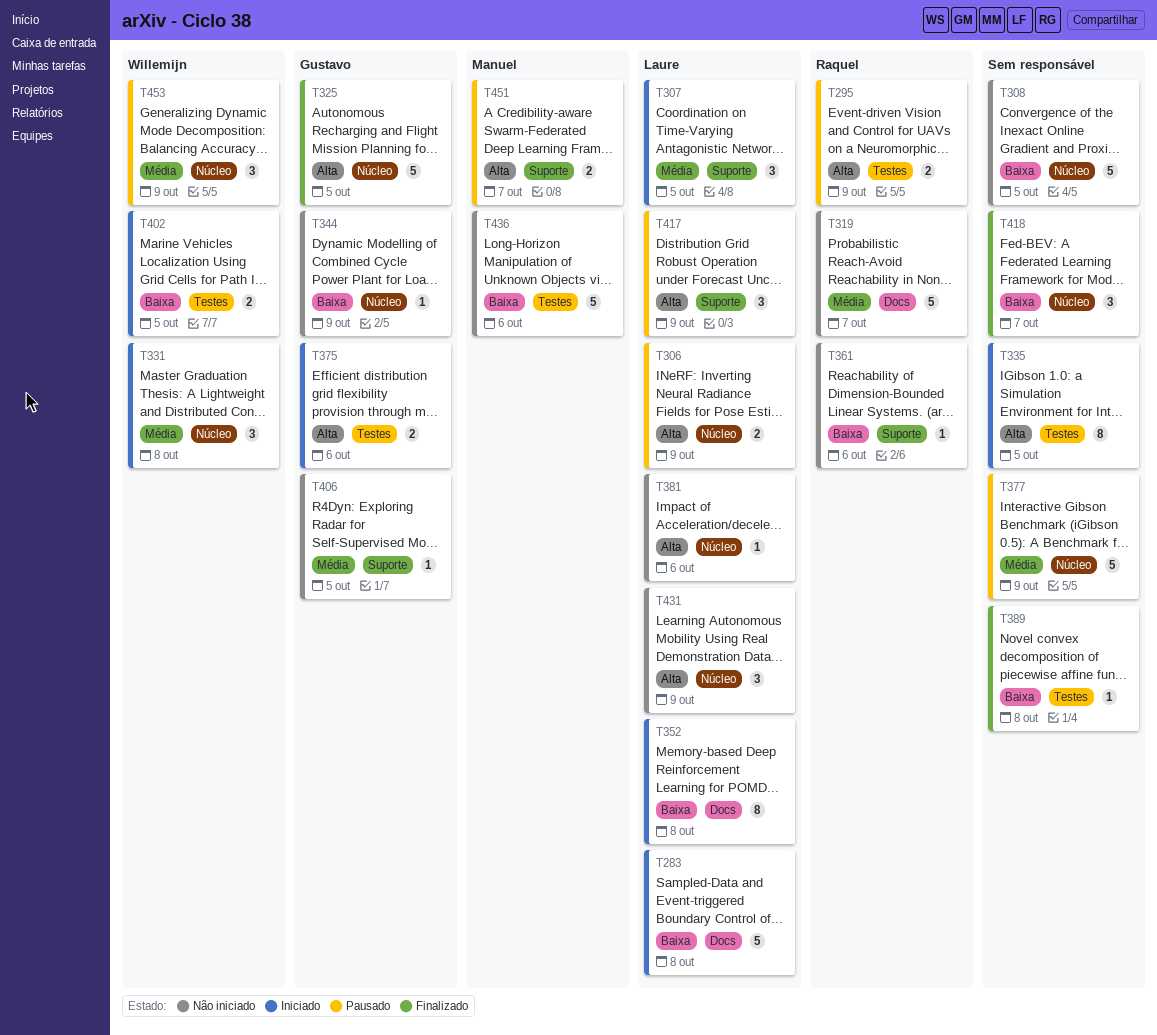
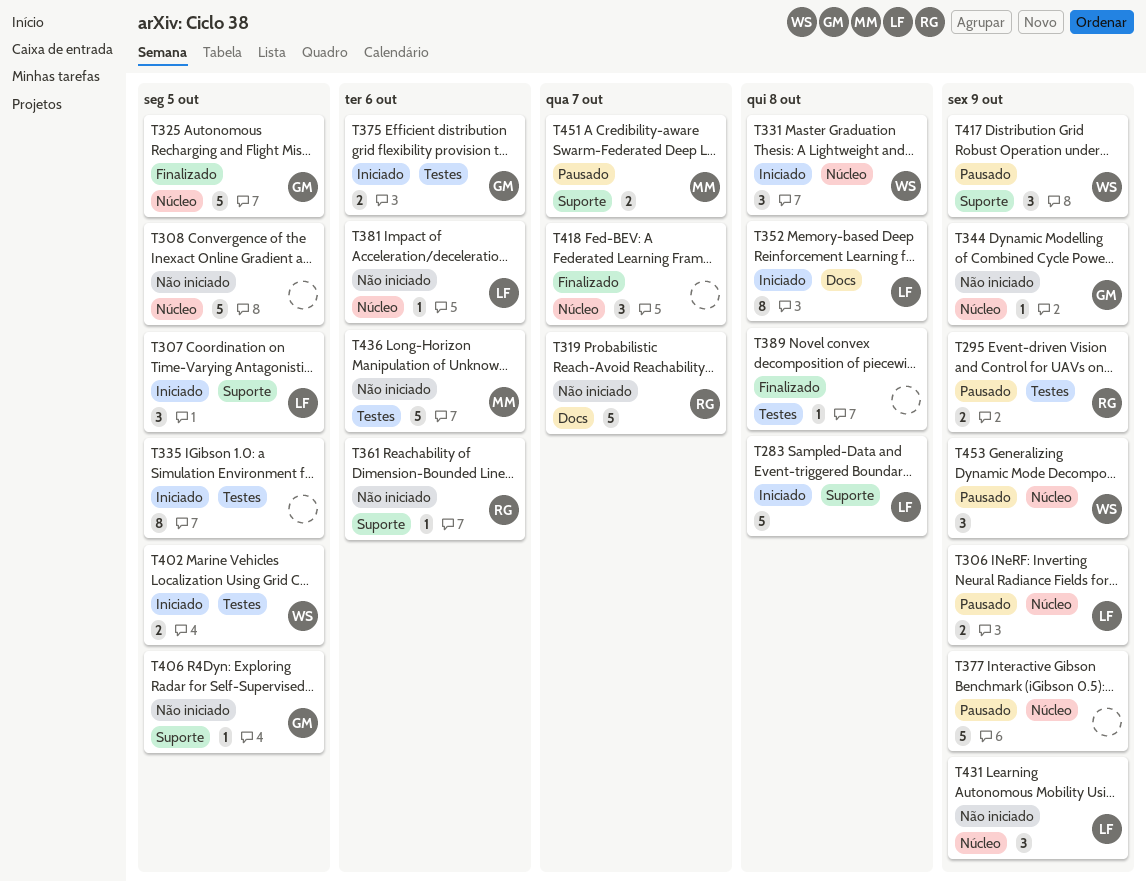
T283, label: Docs -> Suporte
T417, owner: Laure -> Willemijn

